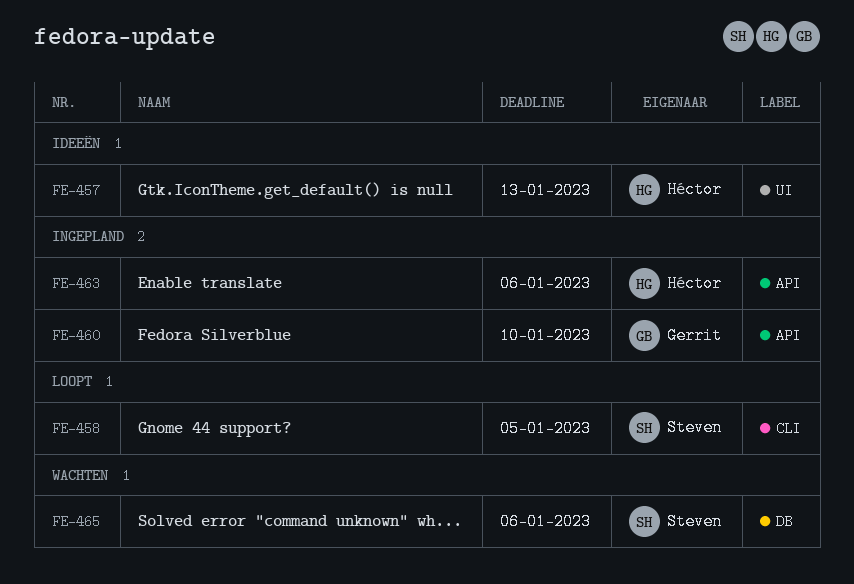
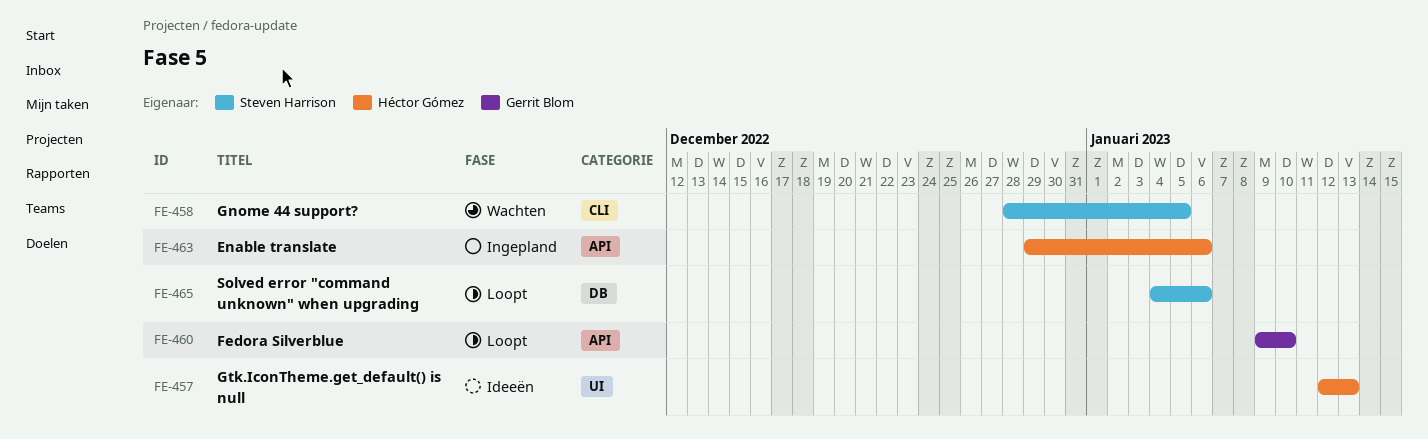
FE-458, status: Loopt -> Wachten
FE-460, status: Ingepland -> Loopt
FE-465, status: Wachten -> Loopt

